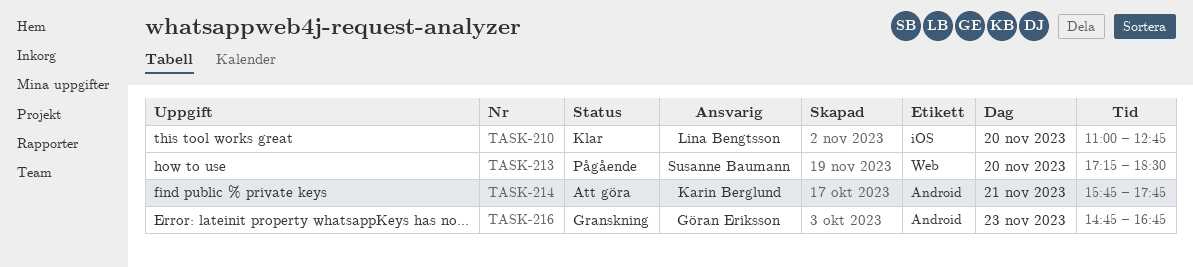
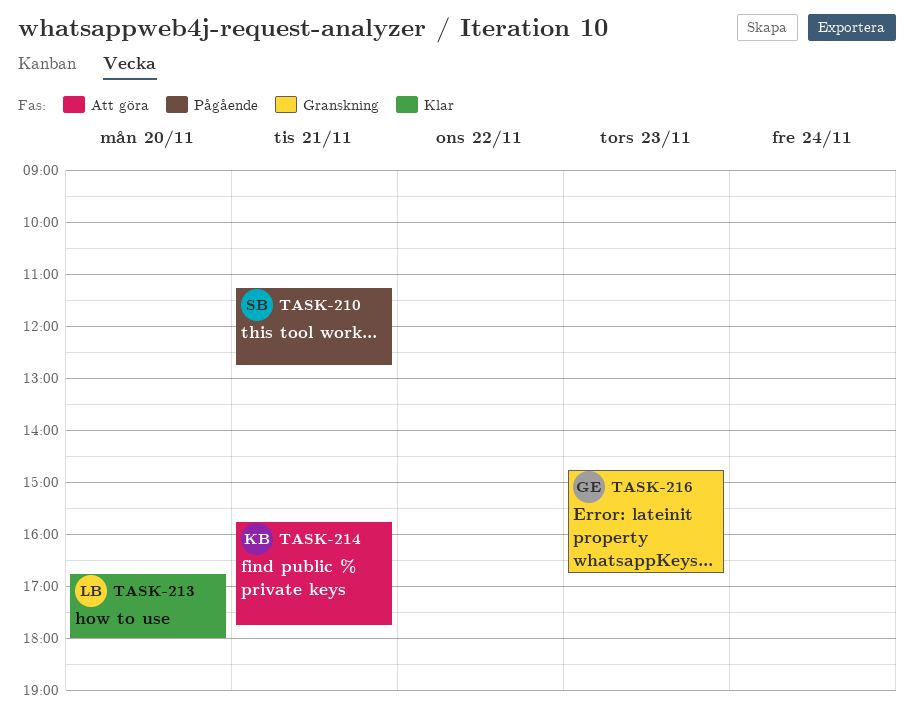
TASK-210, status: Klar -> Pågående
TASK-210, owner: Lina Bengtsson -> Susanne Baumann
TASK-210, day: Nov 20 -> Nov 21
TASK-210, begins: 11:00 -> 11:15
TASK-213, status: Pågående -> Klar
TASK-213, owner: Susanne Baumann -> Lina Bengtsson
TASK-213, begins: 17:15 -> 16:45
TASK-213, ends: 18:30 -> 18:00

